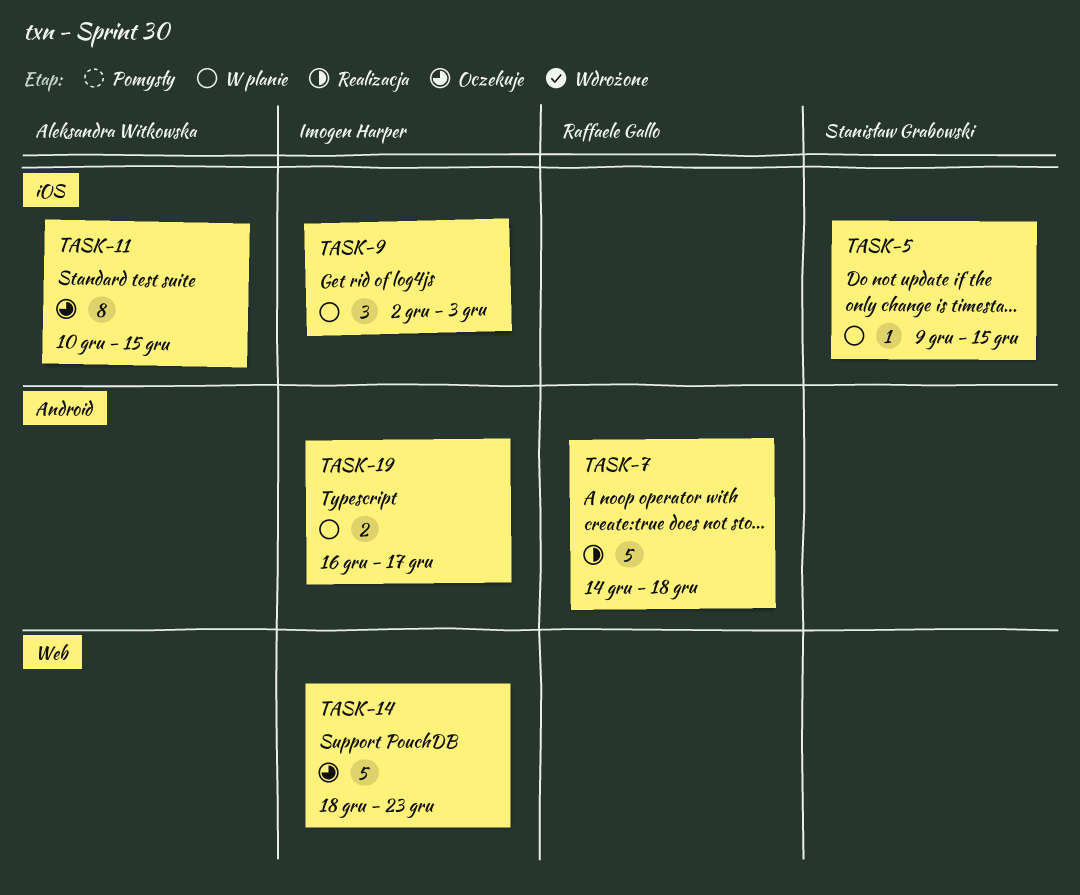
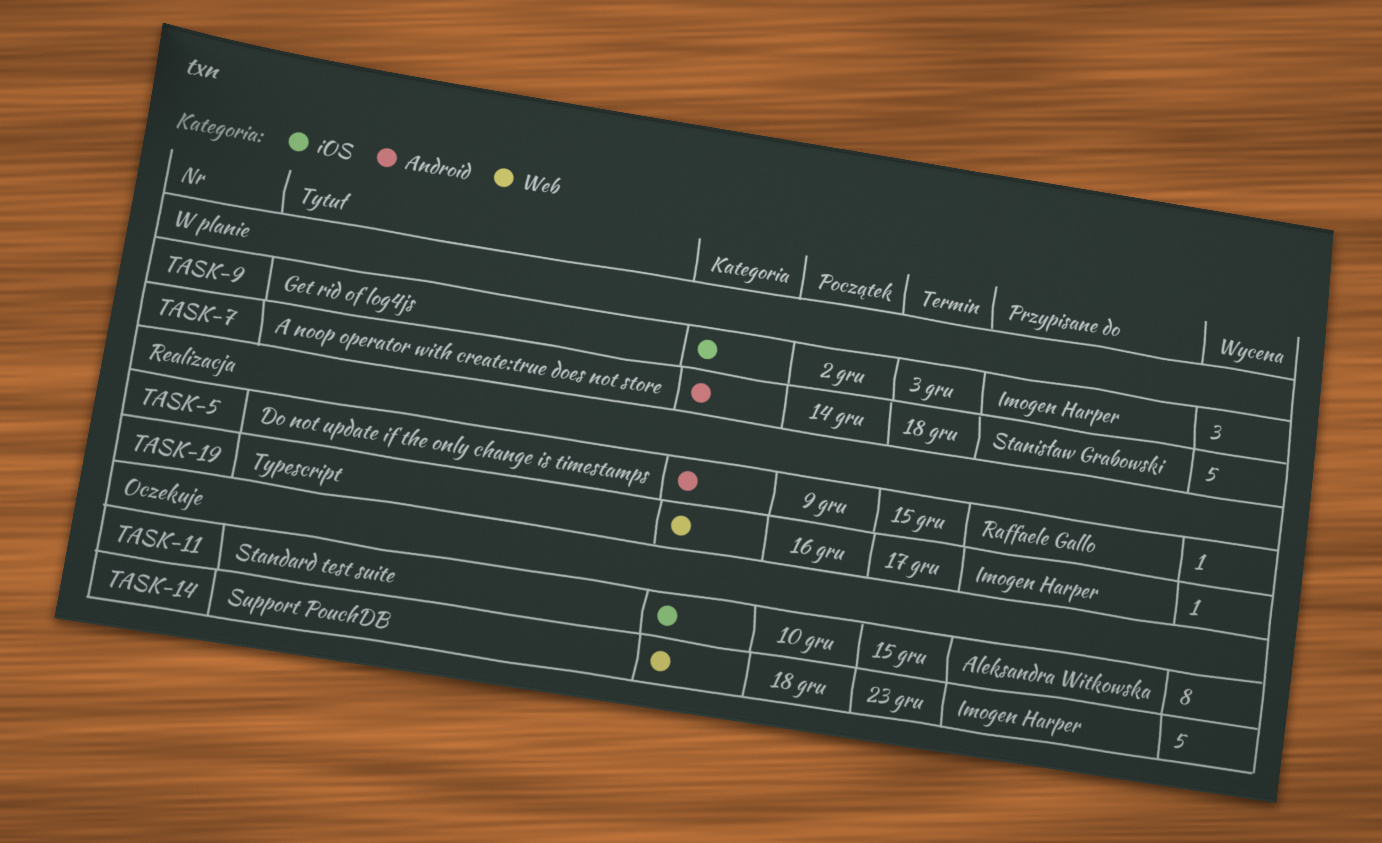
TASK-5, status: W planie -> Realizacja
TASK-5, owner: Stanisław Grabowski -> Raffaele Gallo
TASK-5, label: iOS -> Android
TASK-7, status: Realizacja -> W planie
TASK-7, owner: Raffaele Gallo -> Stanisław Grabowski
TASK-19, status: W planie -> Realizacja
TASK-19, label: Android -> Web
TASK-19, estimate: 2 -> 1

